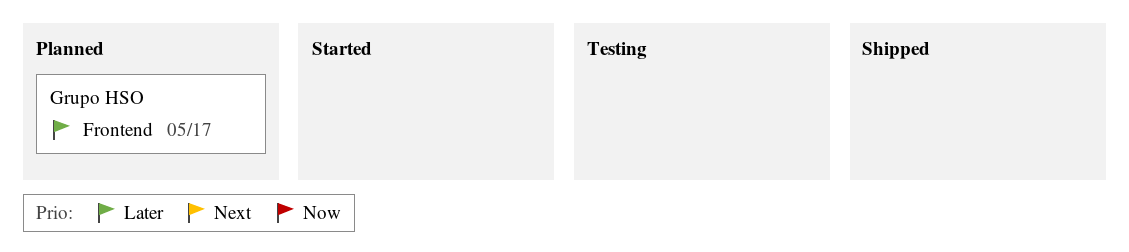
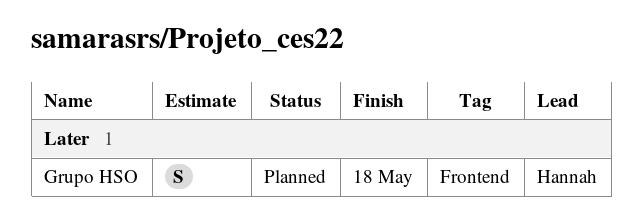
Grupo HSO, due: May 17 -> May 18

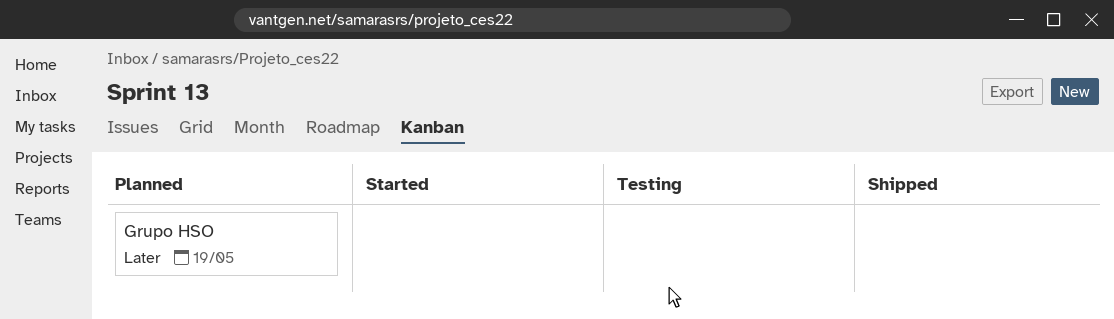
Grupo HSO, due: May 18 -> May 19

